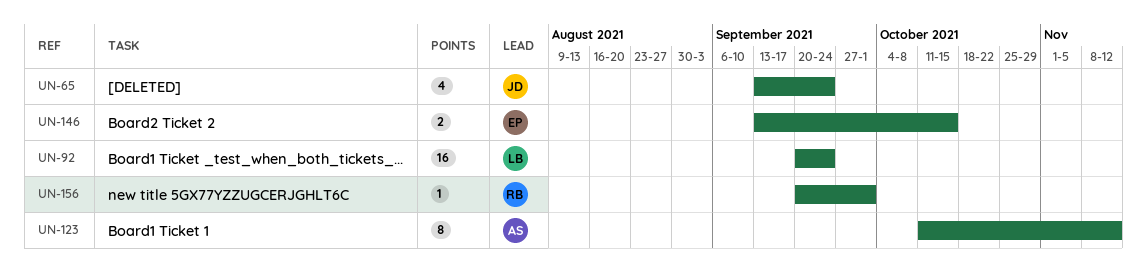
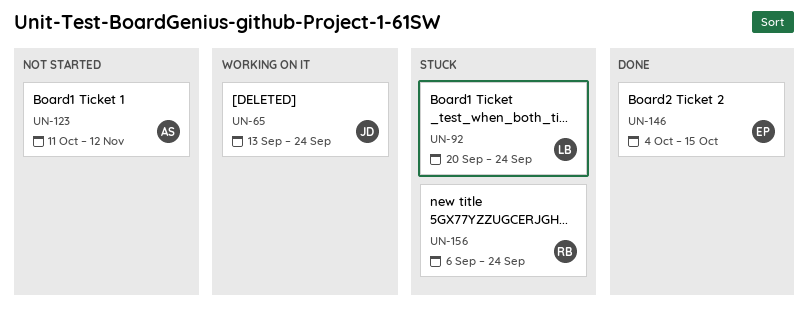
UN-146, start: Sep 13 -> Oct 4
UN-156, start: Sep 20 -> Sep 6
UN-156, due: Oct 1 -> Sep 24

